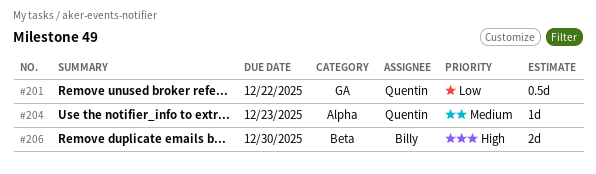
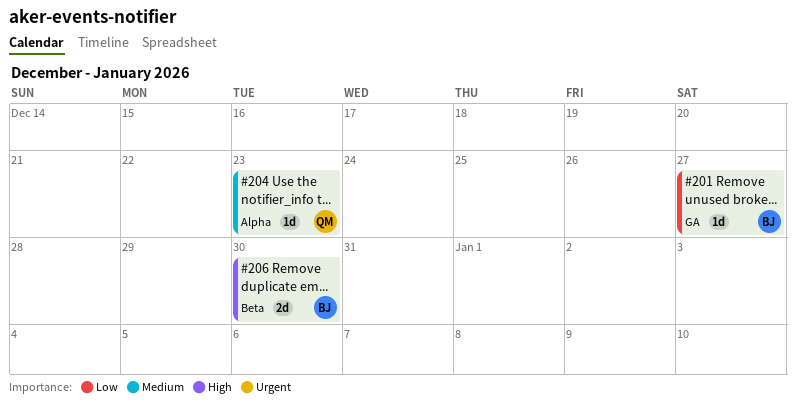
#201, owner: Quentin -> Billy
#201, estimate: 0.5d -> 1d
#201, due: Dec 22 -> Dec 27

